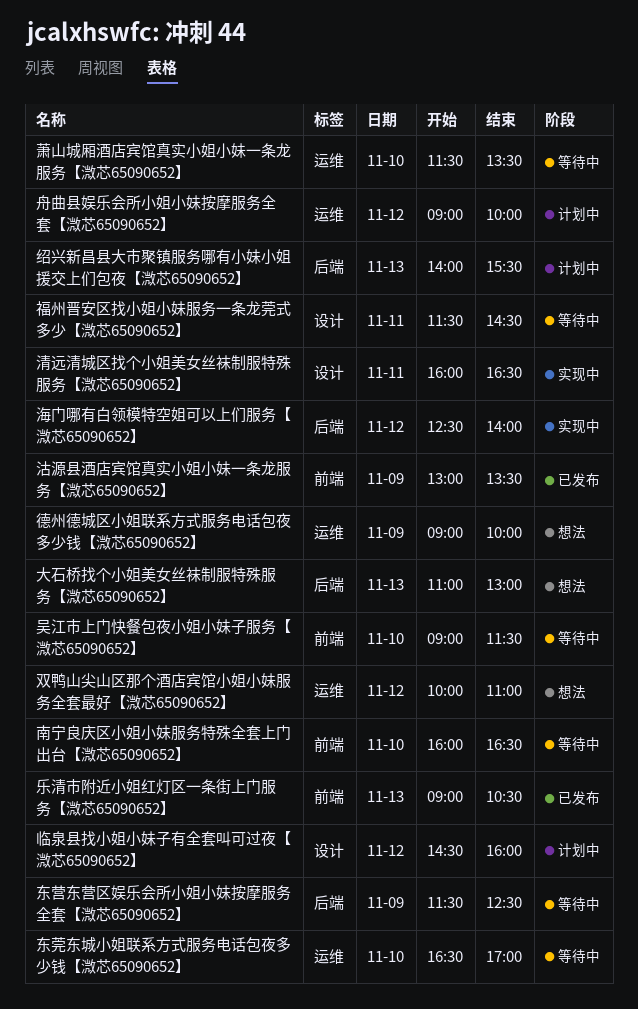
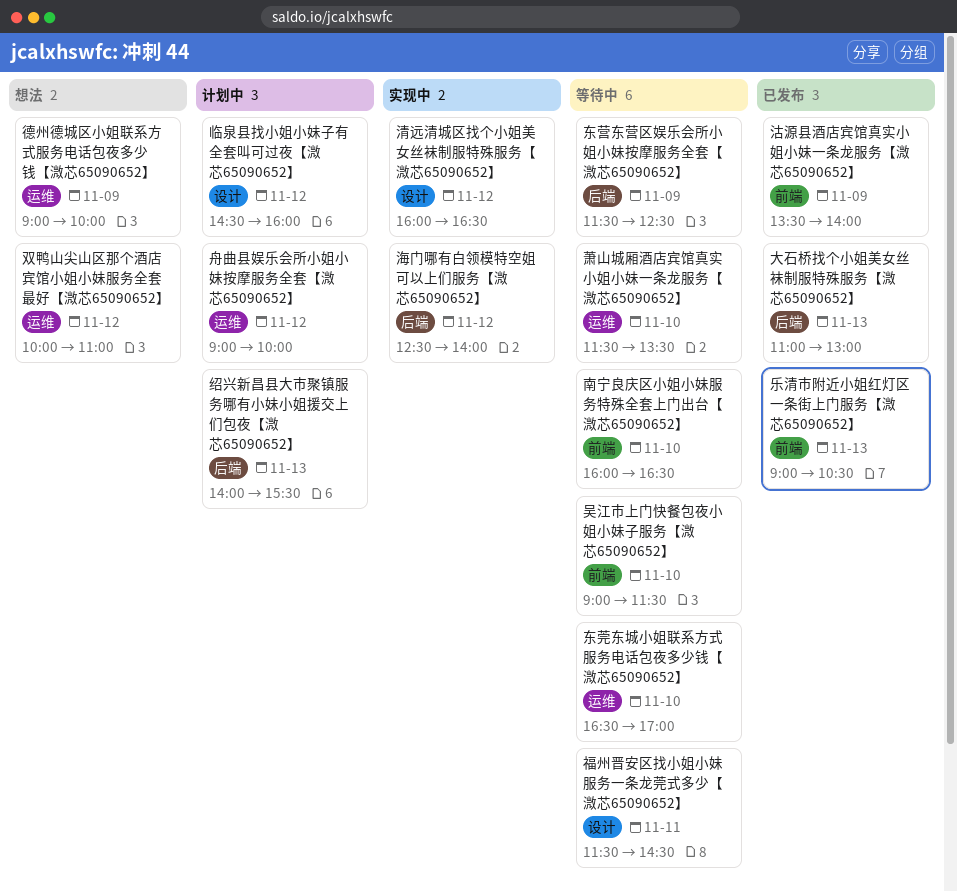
大石桥找个小姐美女丝袜制服特殊服务【溦芯65090652】, status: 想法 -> 已发布
沽源县酒店宾馆真实小姐小妹一条龙服务【溦芯65090652】, begins: 13:00 -> 13:30
沽源县酒店宾馆真实小姐小妹一条龙服务【溦芯65090652】, ends: 13:30 -> 14:00
清远清城区找个小姐美女丝袜制服特殊服务【溦芯65090652】, day: Nov 11 -> Nov 12

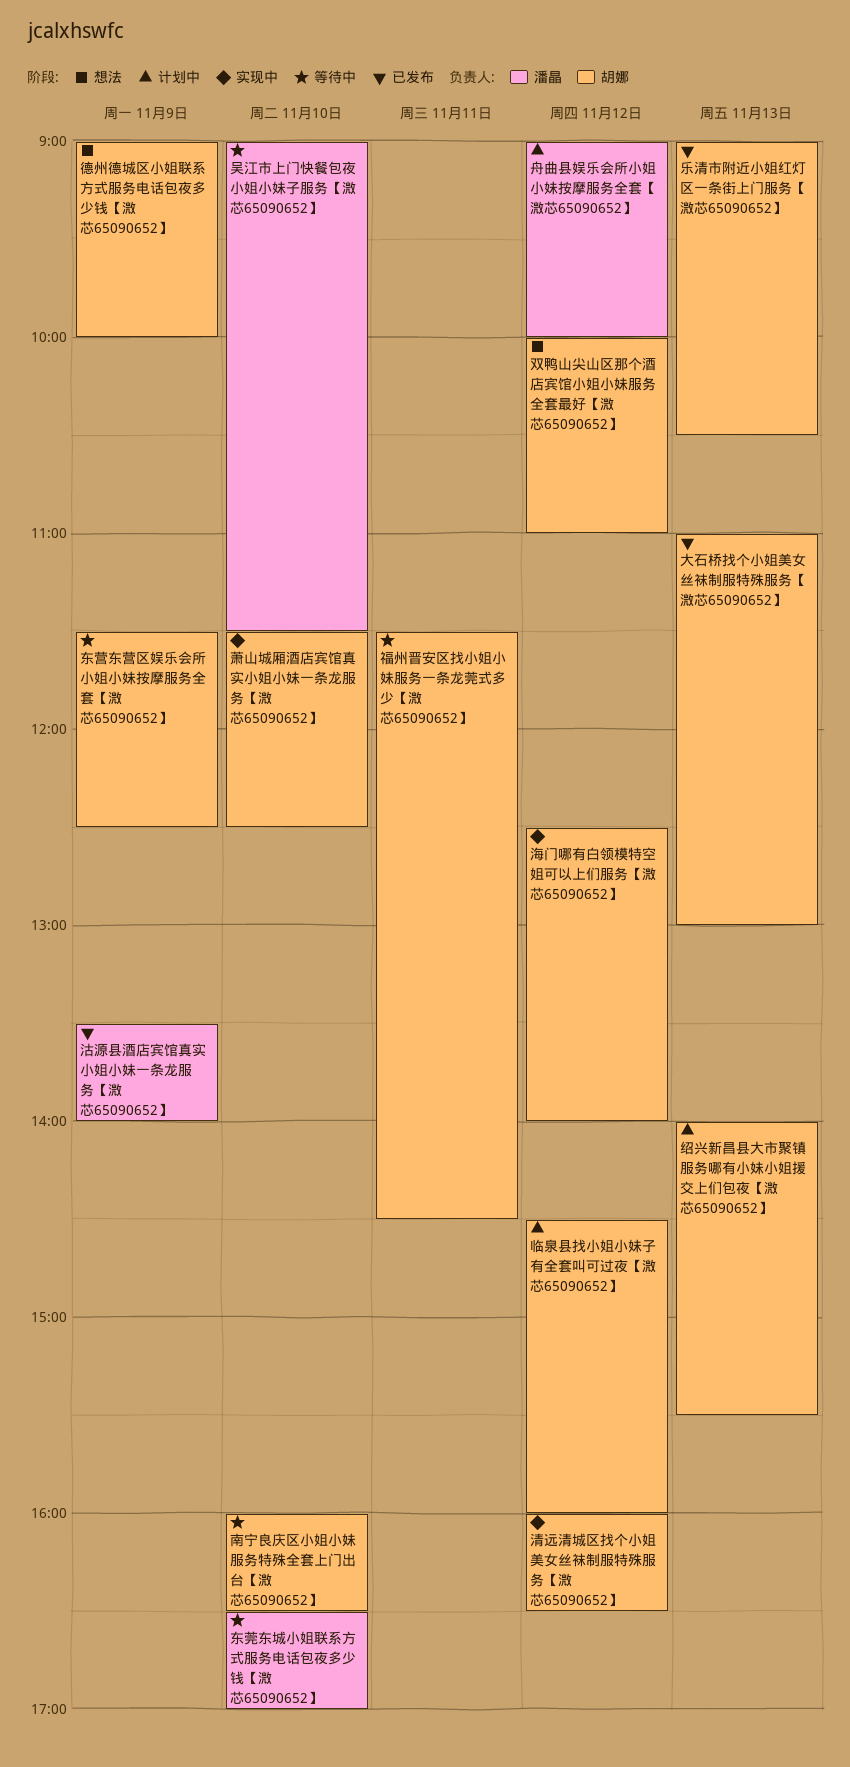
萧山城厢酒店宾馆真实小姐小妹一条龙服务【溦芯65090652】, status: 等待中 -> 实现中
萧山城厢酒店宾馆真实小姐小妹一条龙服务【溦芯65090652】, ends: 13:30 -> 12:30

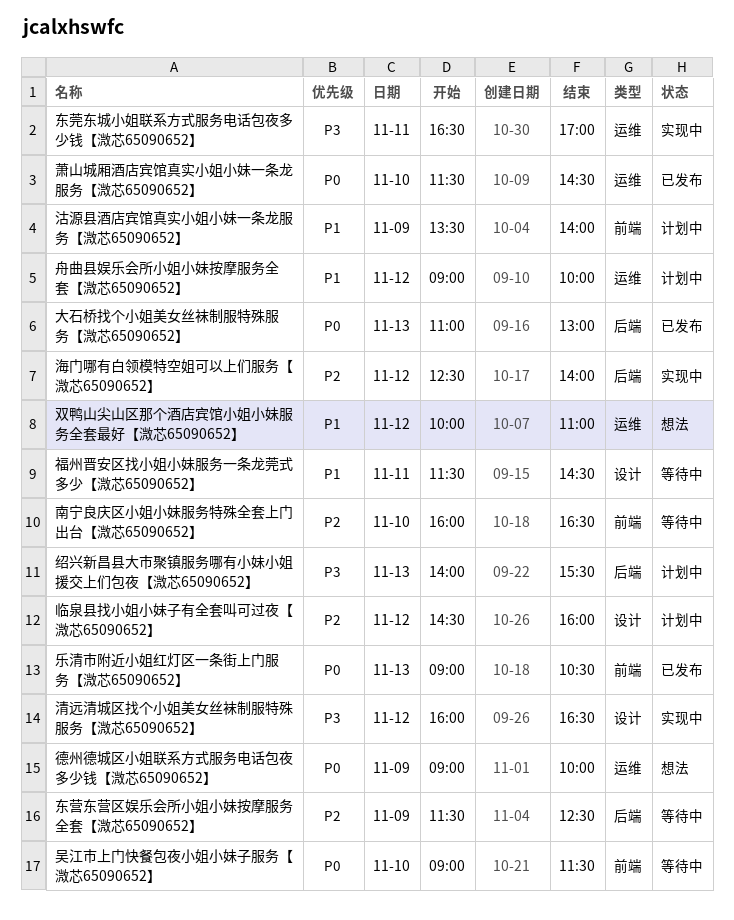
东莞东城小姐联系方式服务电话包夜多少钱【溦芯65090652】, status: 等待中 -> 实现中
东莞东城小姐联系方式服务电话包夜多少钱【溦芯65090652】, day: Nov 10 -> Nov 11
沽源县酒店宾馆真实小姐小妹一条龙服务【溦芯65090652】, status: 已发布 -> 计划中
萧山城厢酒店宾馆真实小姐小妹一条龙服务【溦芯65090652】, status: 实现中 -> 已发布
萧山城厢酒店宾馆真实小姐小妹一条龙服务【溦芯65090652】, ends: 12:30 -> 14:30

